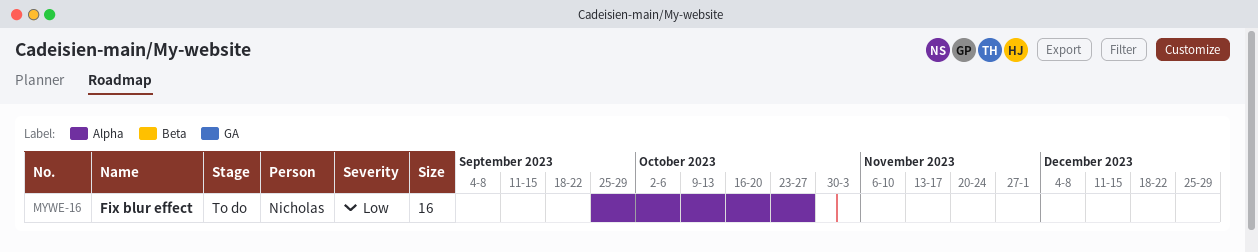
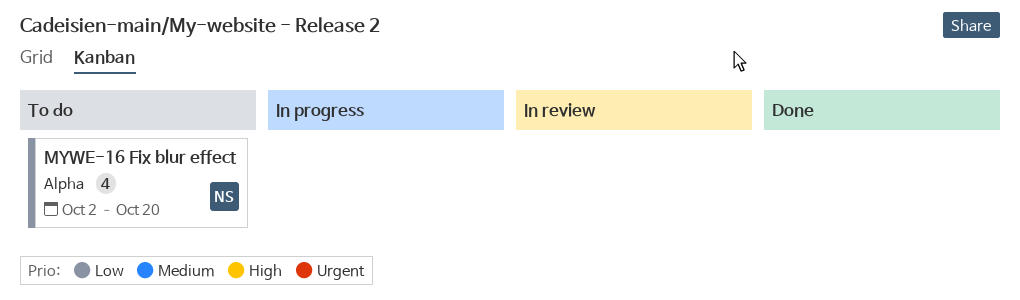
MYWE-16, estimate: 16 -> 4
MYWE-16, start: Sep 25 -> Oct 2
MYWE-16, due: Oct 27 -> Oct 20

